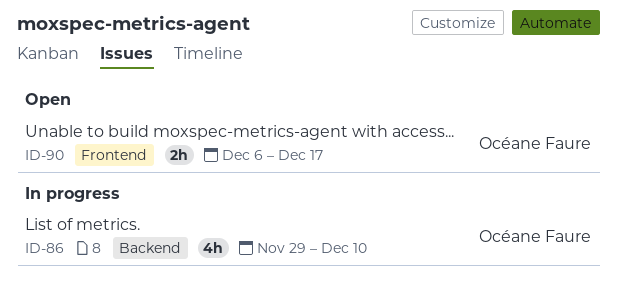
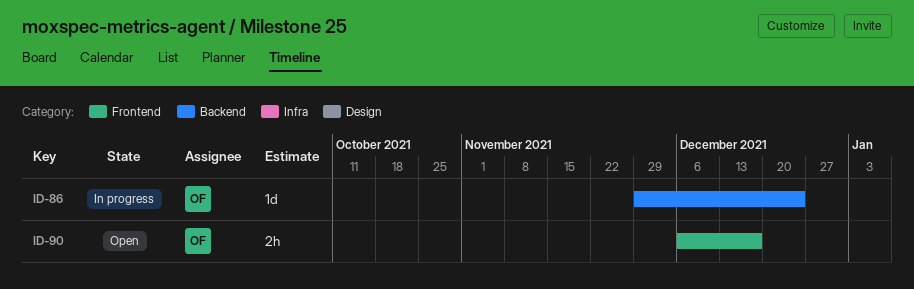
ID-86, estimate: 4h -> 1d
ID-86, due: Dec 10 -> Dec 24

